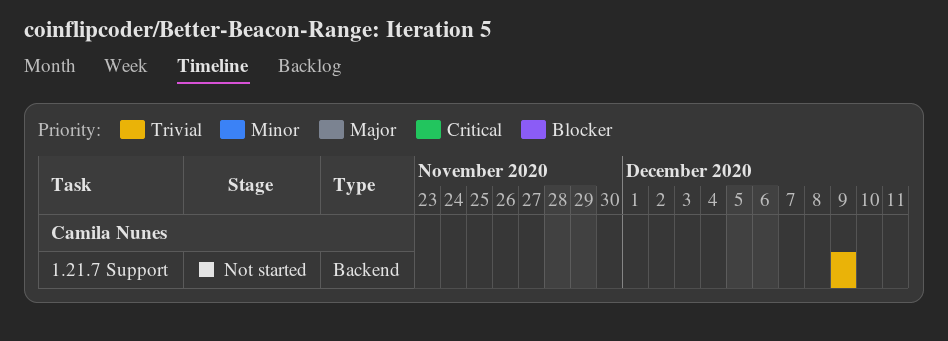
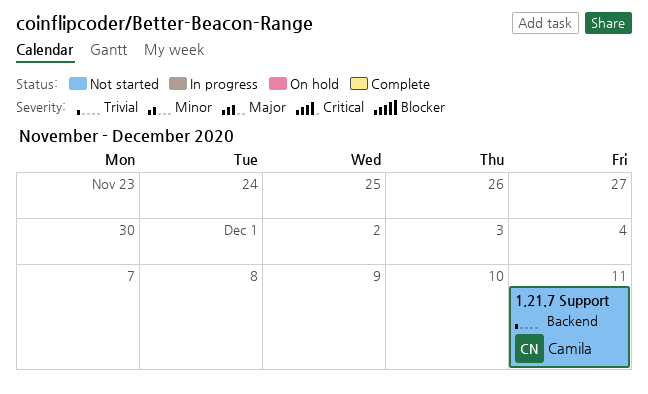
1.21.7 Support, due: Dec 9 -> Dec 11

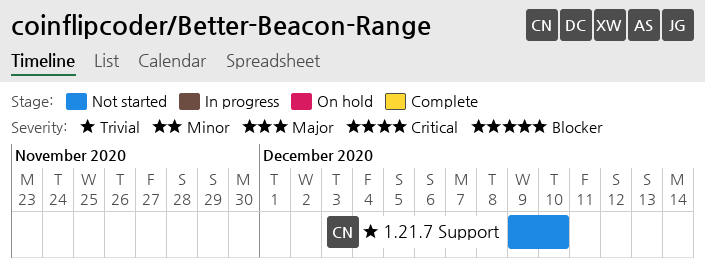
1.21.7 Support, due: Dec 11 -> Dec 10

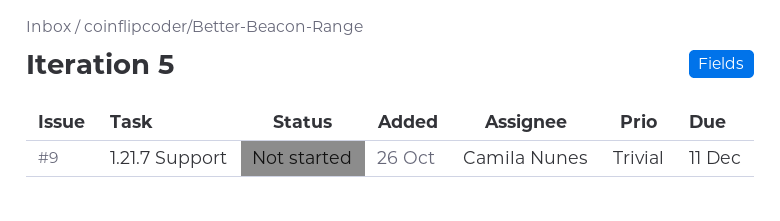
1.21.7 Support, due: Dec 10 -> Dec 11

